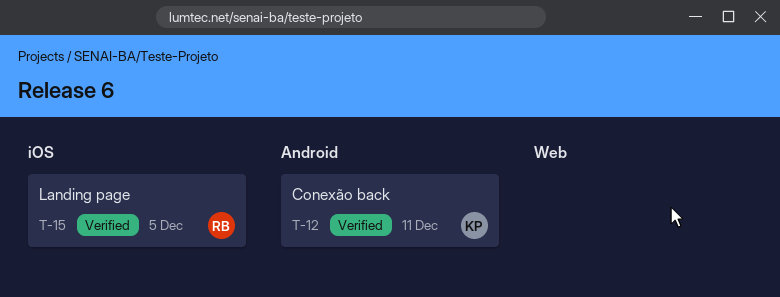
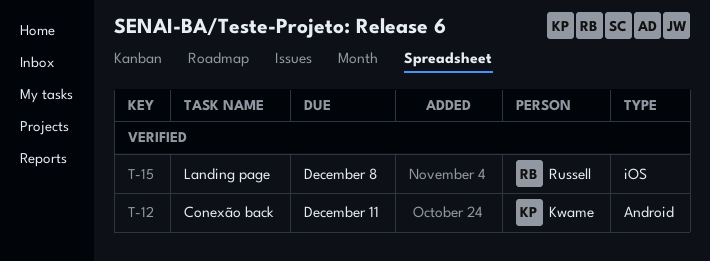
T-15, due: Dec 5 -> Dec 8

